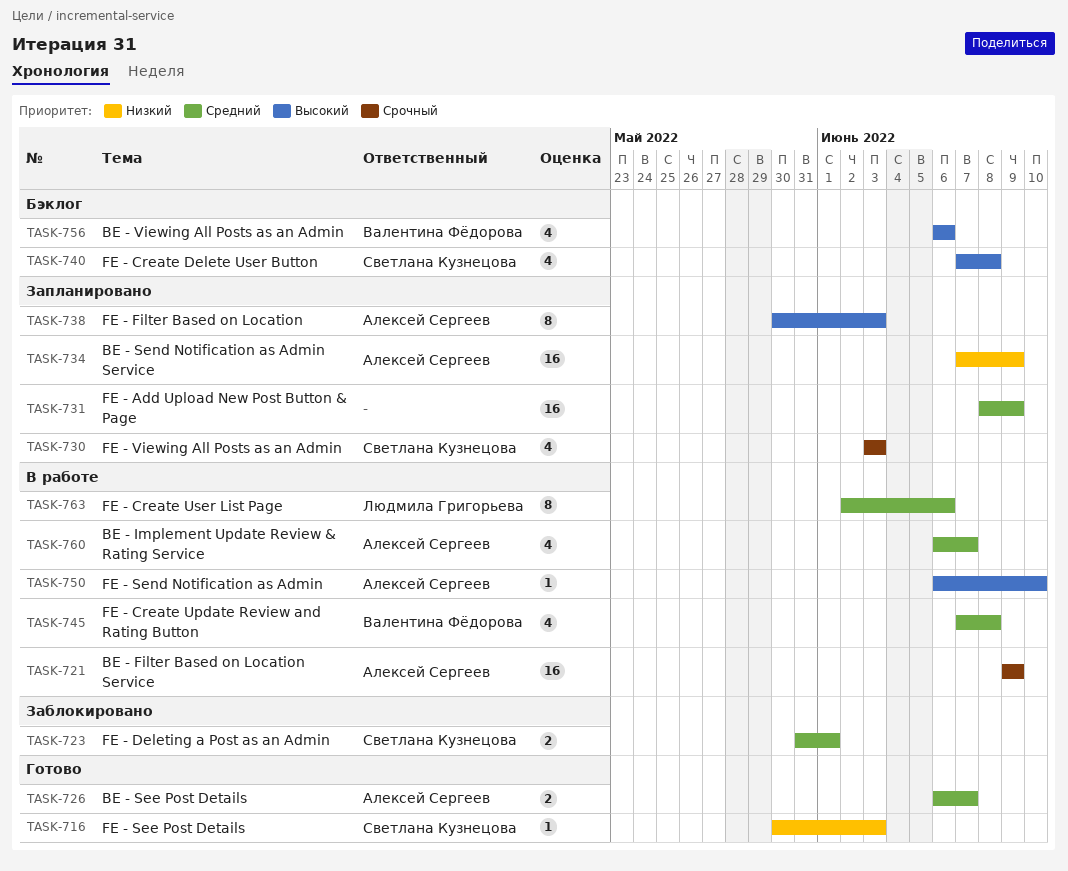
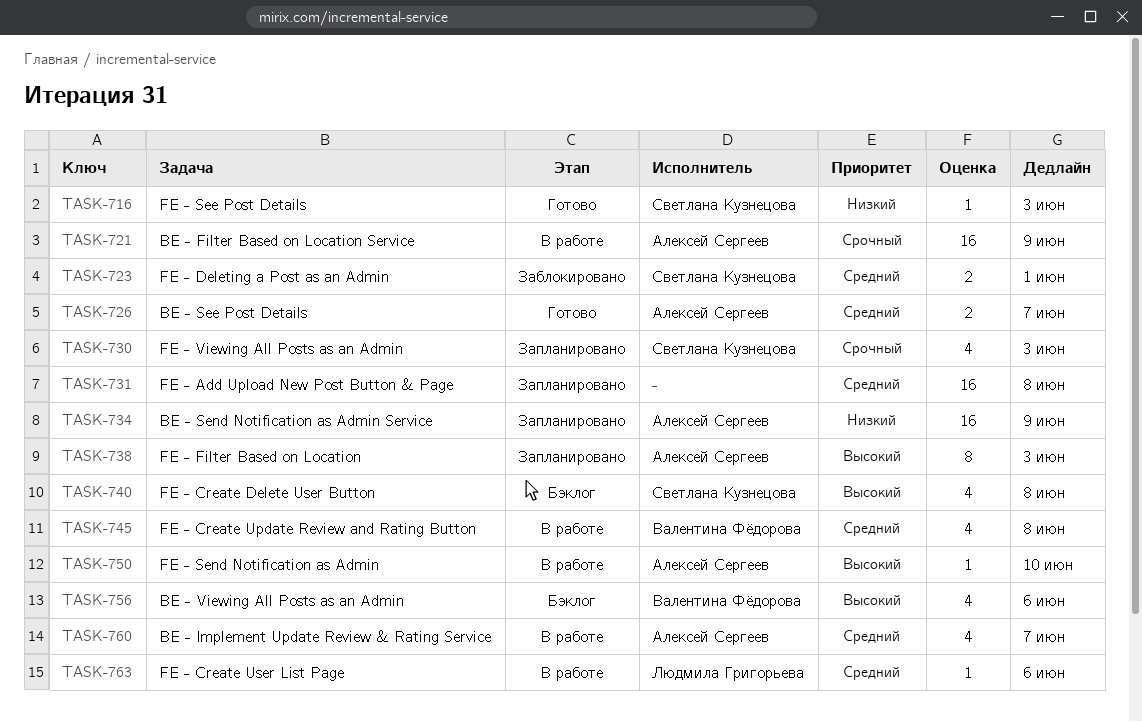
TASK-731, due: Jun 9 -> Jun 8
TASK-763, estimate: 8 -> 1

